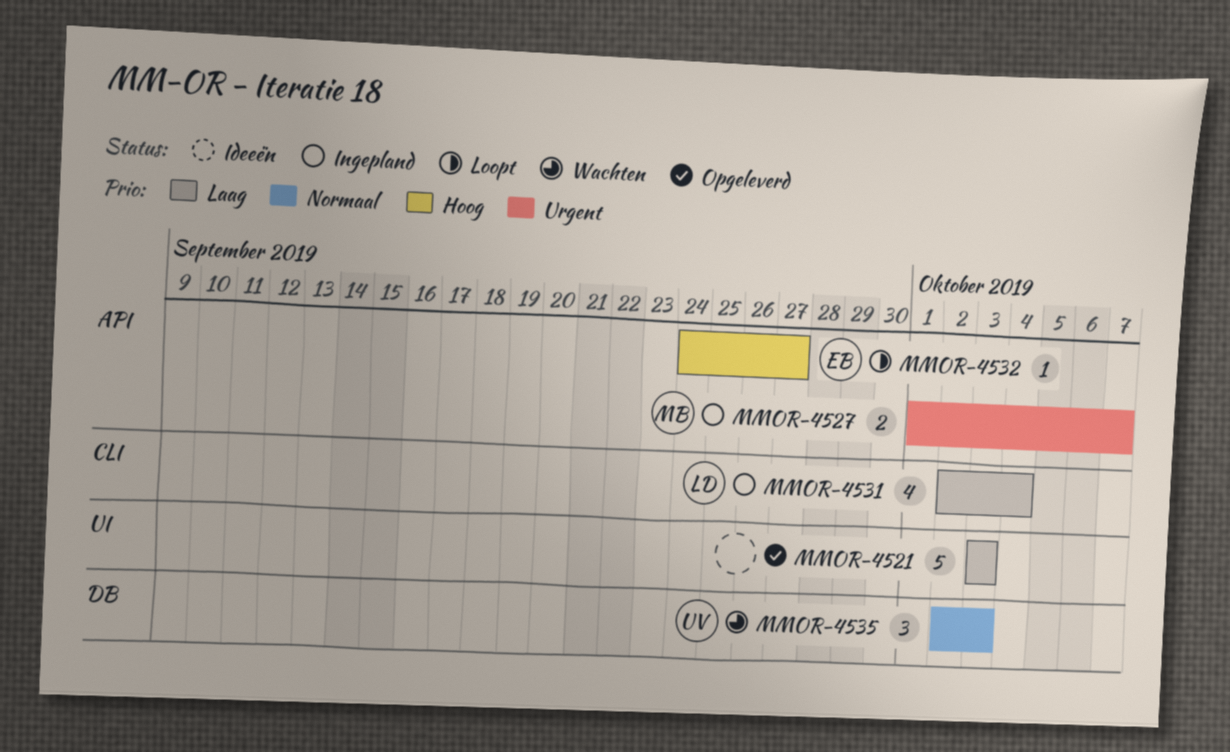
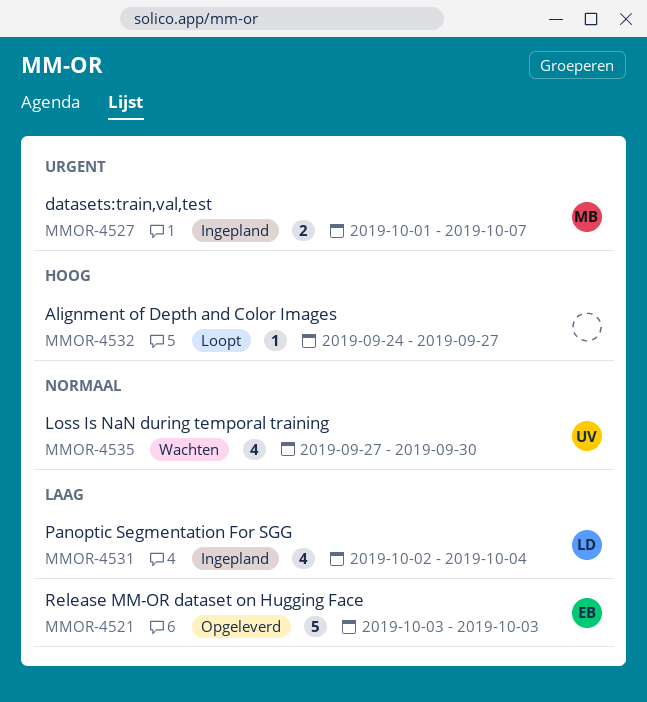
MMOR-4521, owner: none -> EB
MMOR-4532, owner: EB -> none
MMOR-4535, estimate: 3 -> 4
MMOR-4535, start: Oct 2 -> Sep 27
MMOR-4535, due: Oct 3 -> Sep 30

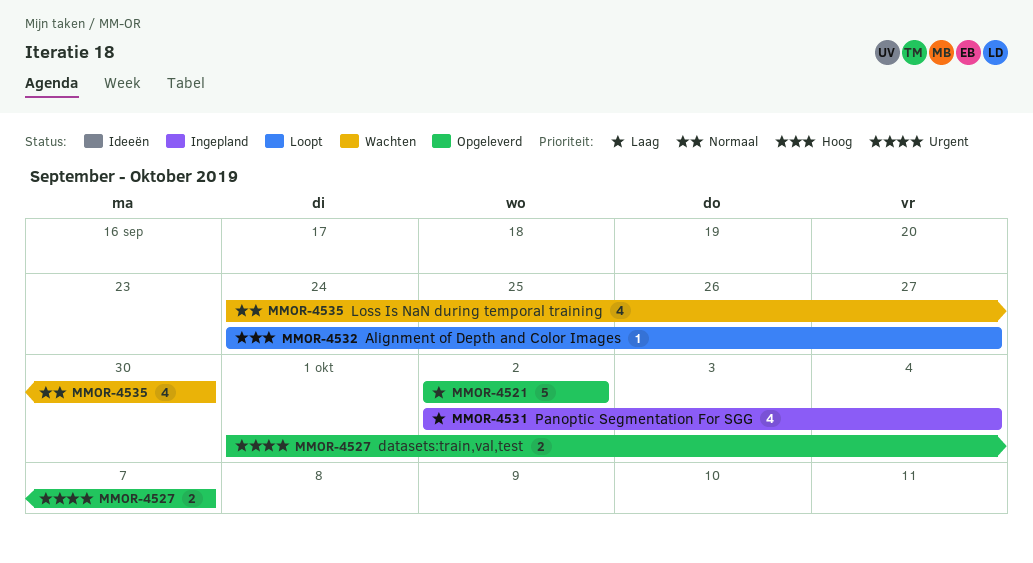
MMOR-4521, start: Oct 3 -> Oct 2
MMOR-4521, due: Oct 3 -> Oct 2
MMOR-4527, status: Ingepland -> Opgeleverd
MMOR-4535, start: Sep 27 -> Sep 24

